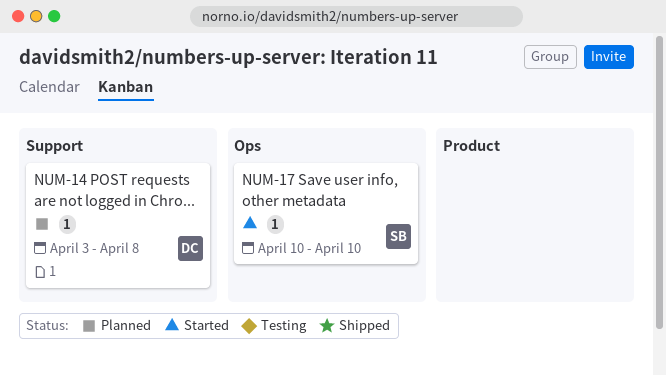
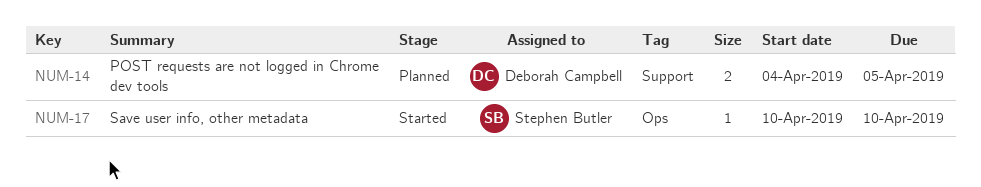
NUM-14, estimate: 1 -> 2
NUM-14, start: Apr 3 -> Apr 4
NUM-14, due: Apr 8 -> Apr 5

